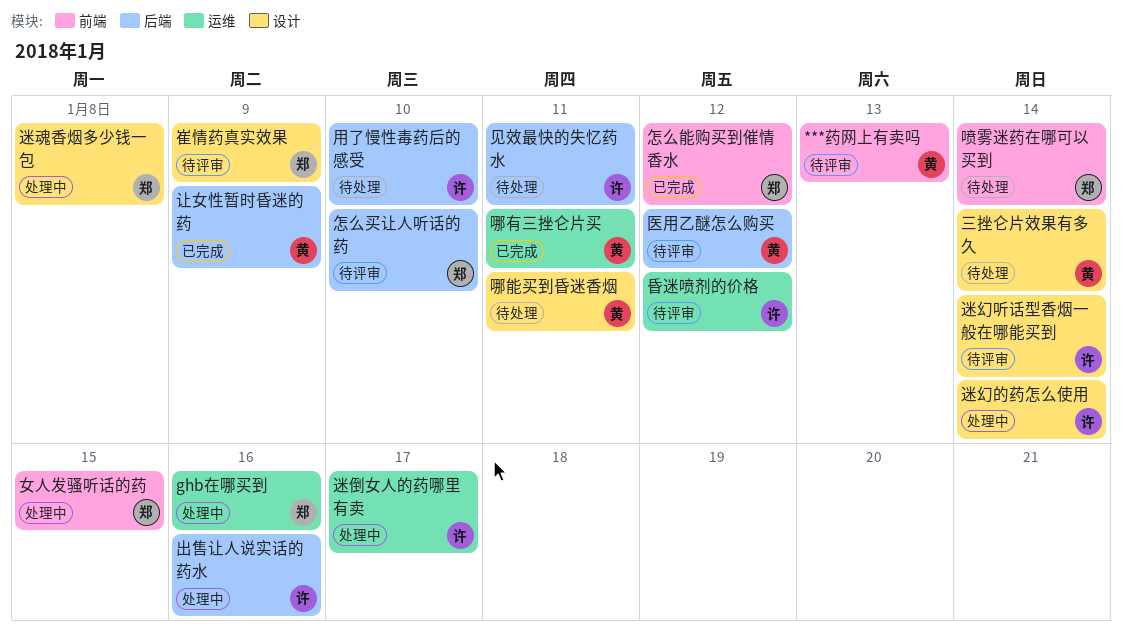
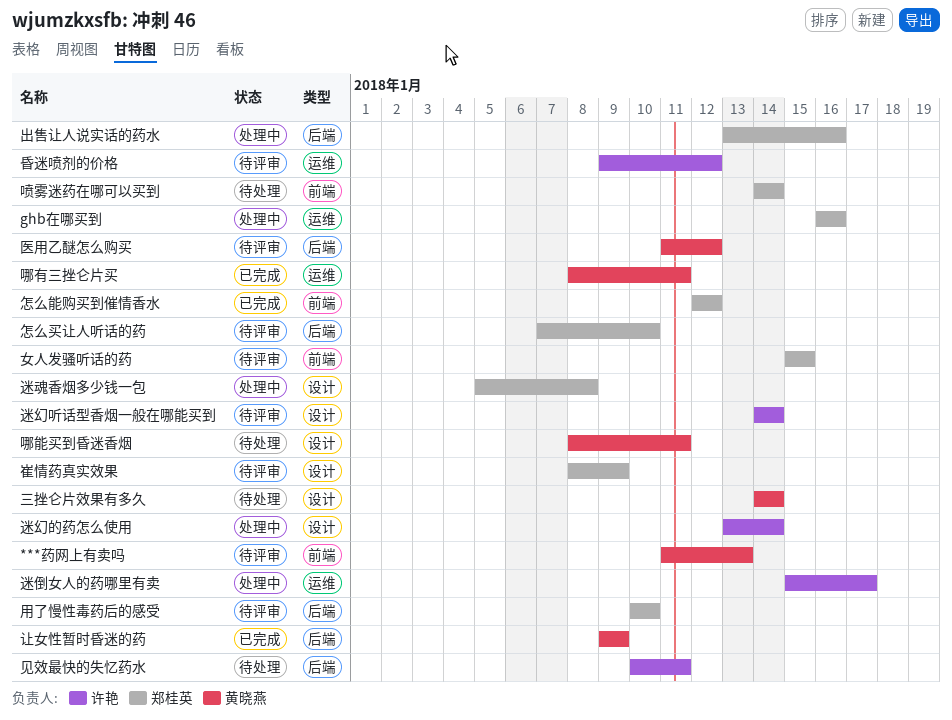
出售让人说实话的药水, owner: 许艳 -> 郑桂英
女人发骚听话的药, status: 处理中 -> 待评审
用了慢性毒药后的感受, status: 待处理 -> 待评审
用了慢性毒药后的感受, owner: 许艳 -> 郑桂英

